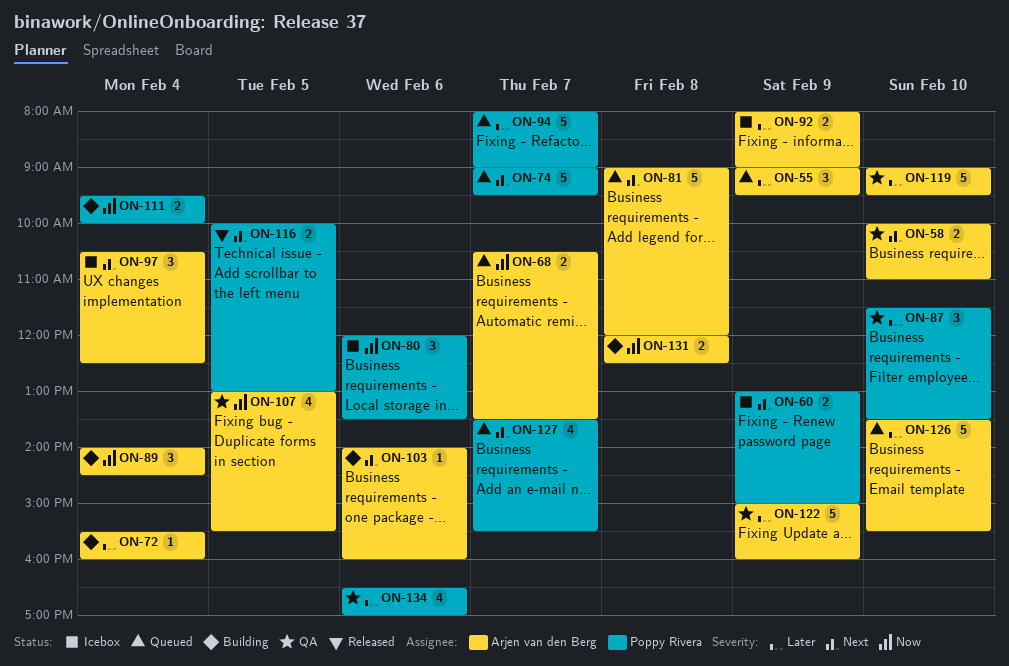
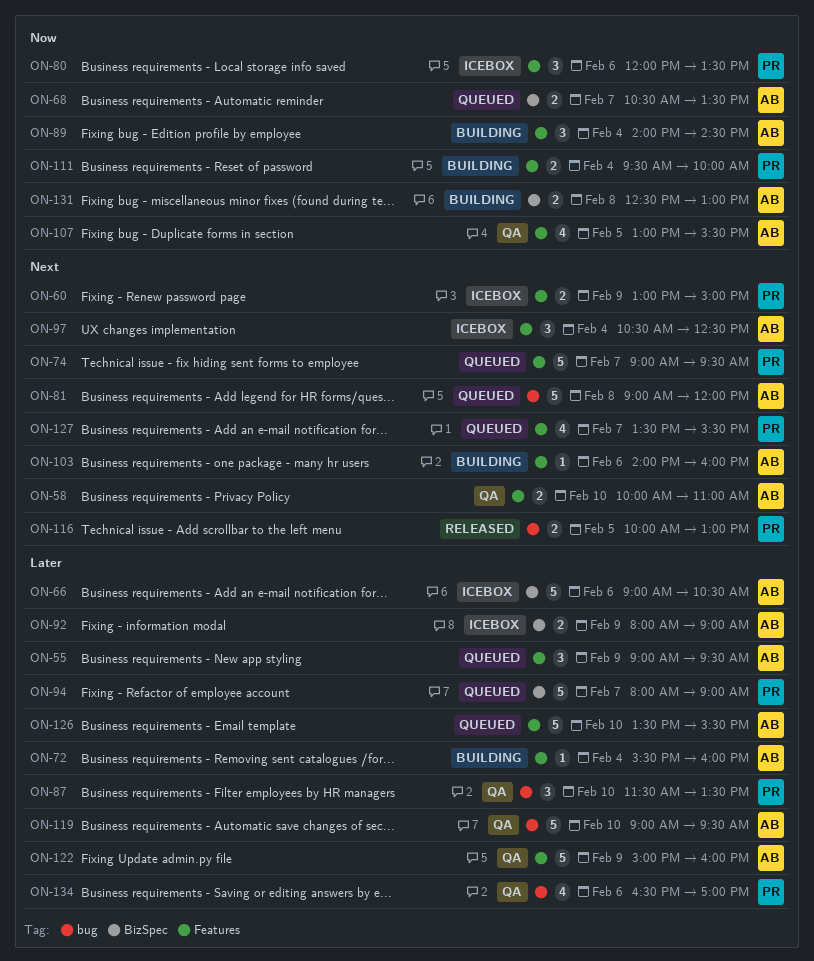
ON-66: none -> present
ON-131, begins: 12:00 -> 12:30
ON-131, ends: 12:30 -> 13:00

